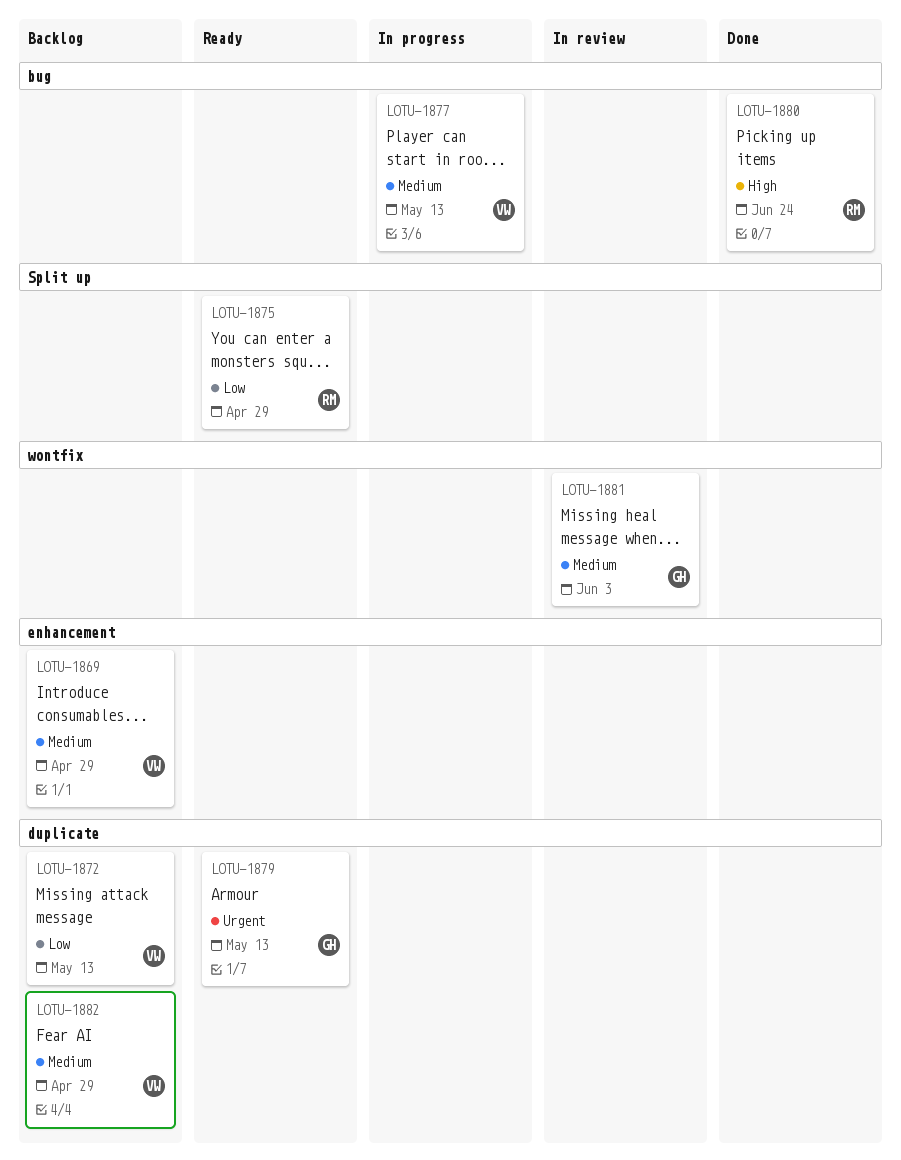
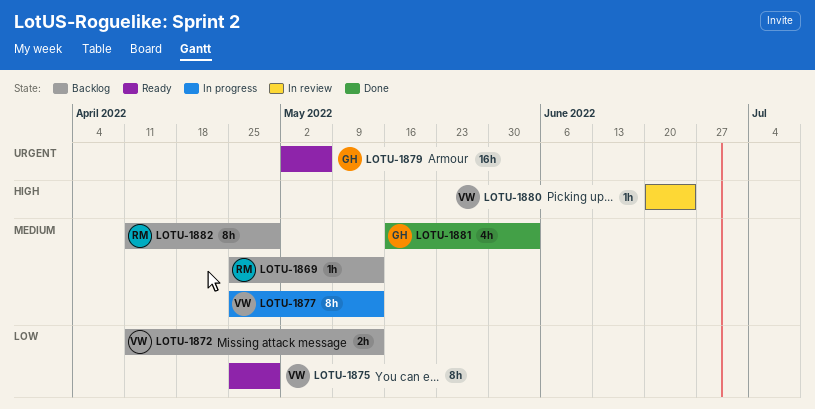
LOTU-1869, owner: VW -> RM
LOTU-1869, due: Apr 29 -> May 13
LOTU-1875, owner: RM -> VW
LOTU-1879, due: May 13 -> May 6
LOTU-1880, status: Done -> In review
LOTU-1880, owner: RM -> VW
LOTU-1881, status: In review -> Done
LOTU-1882, owner: VW -> RM

